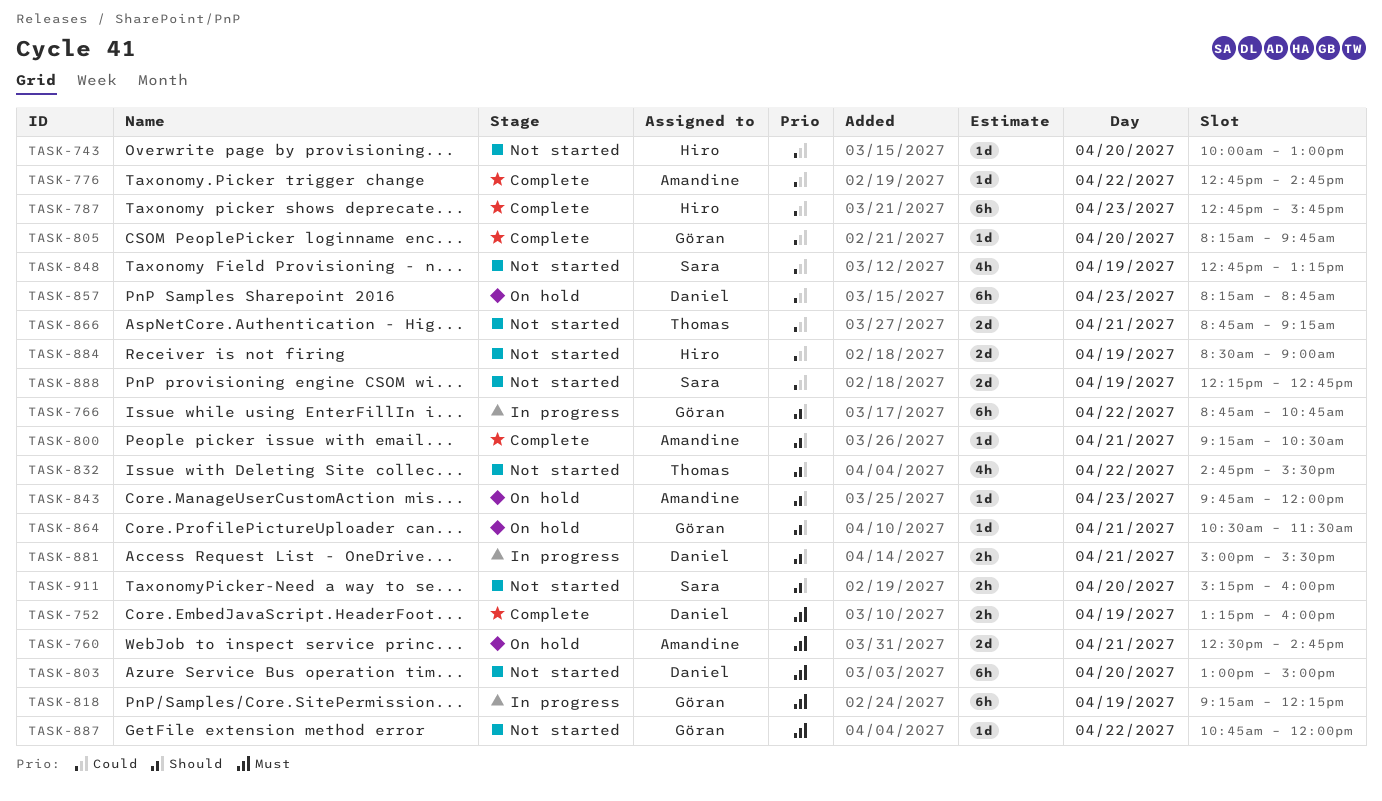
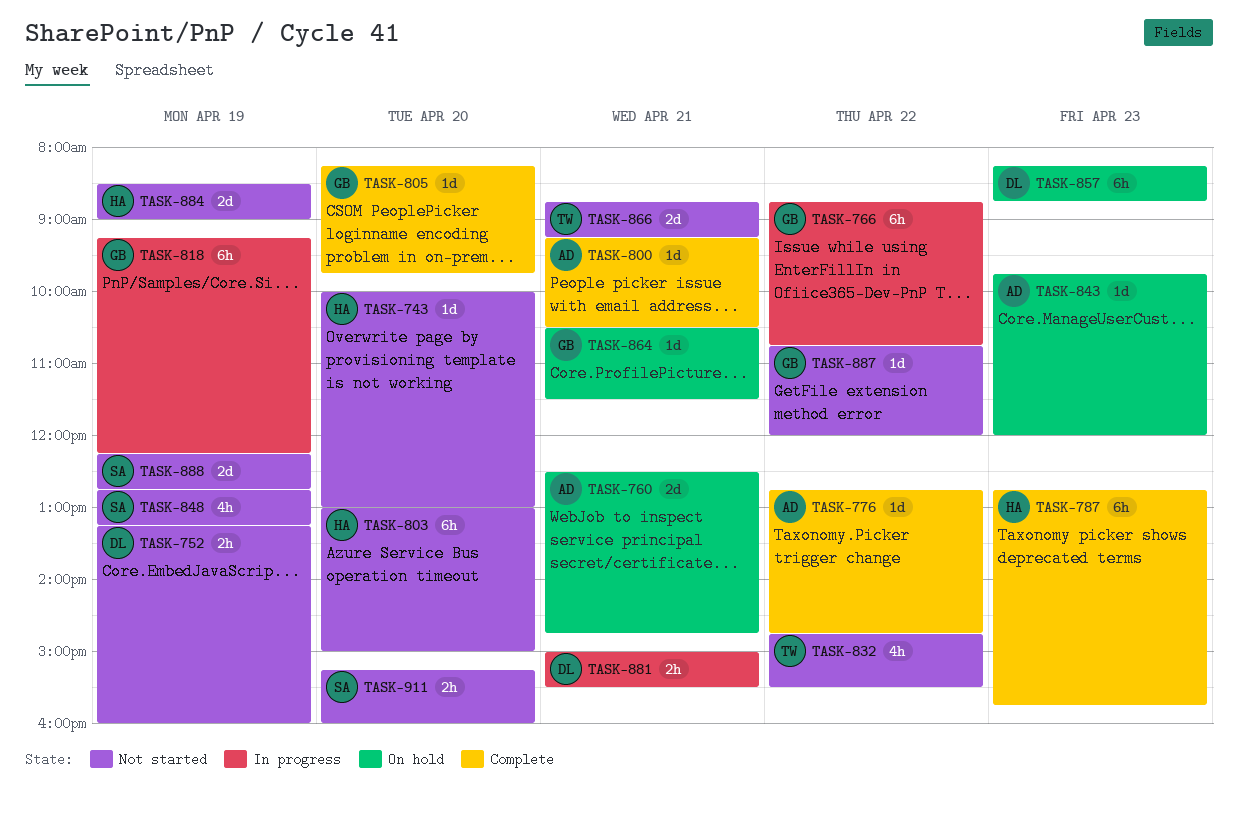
TASK-752, status: Complete -> Not started
TASK-803, owner: Daniel -> Hiro

